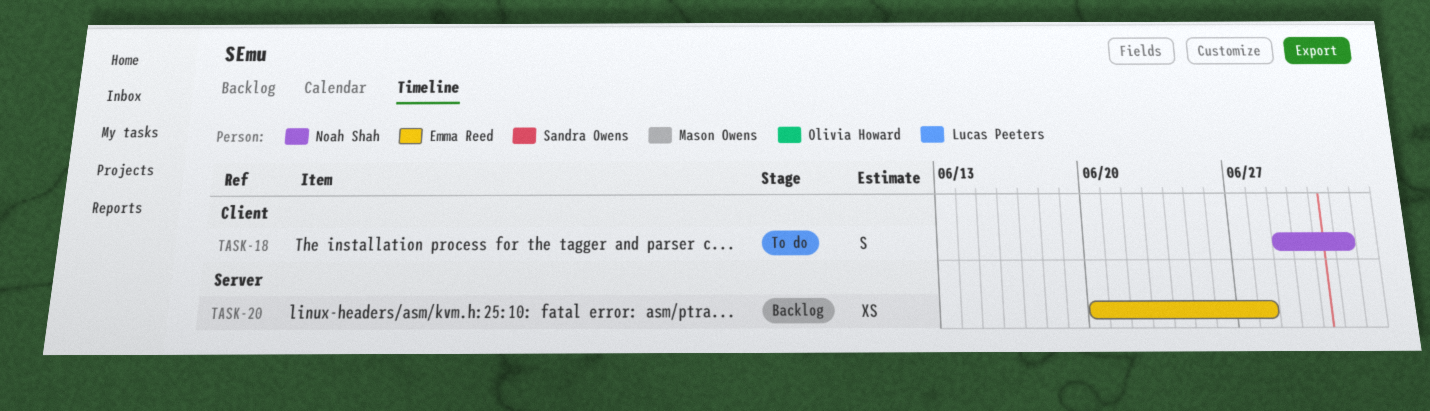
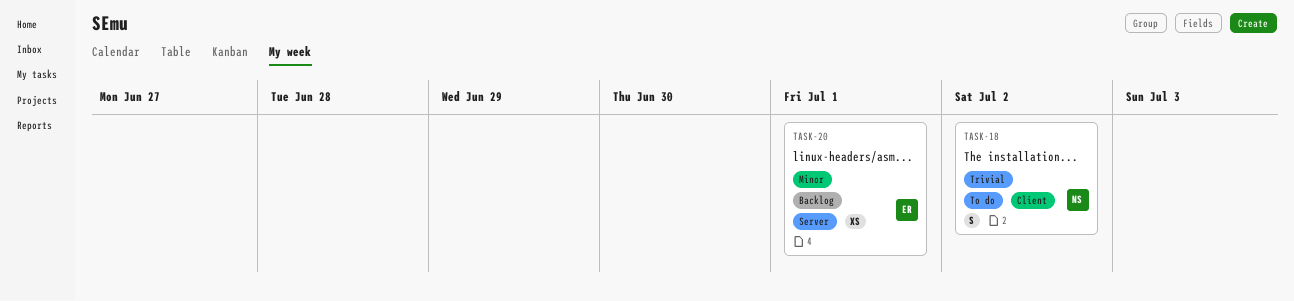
TASK-20, due: Jun 28 -> Jul 1

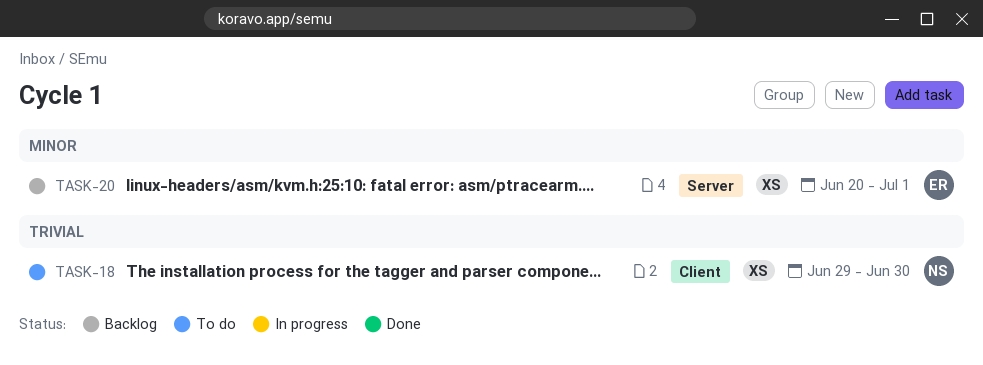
TASK-18, estimate: S -> XS
TASK-18, due: Jul 2 -> Jun 30

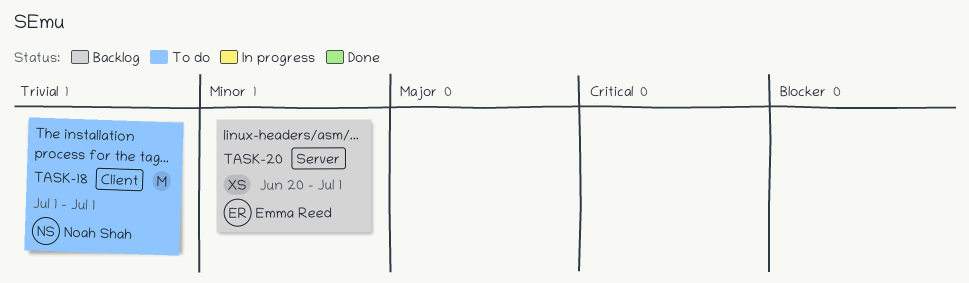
TASK-18, estimate: XS -> M
TASK-18, start: Jun 29 -> Jul 1
TASK-18, due: Jun 30 -> Jul 1

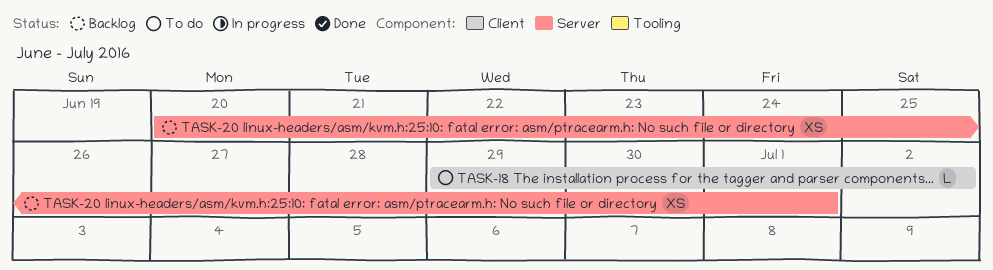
TASK-18, estimate: M -> L
TASK-18, start: Jul 1 -> Jun 29
TASK-18, due: Jul 1 -> Jul 2

